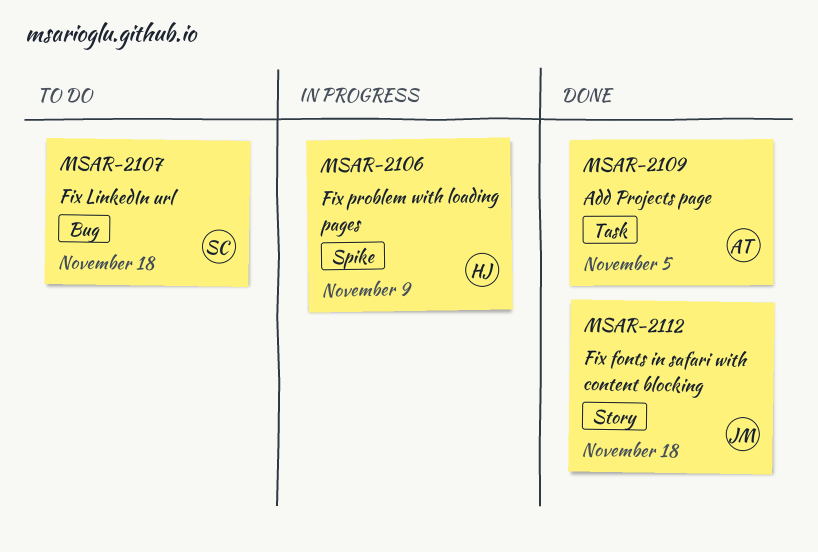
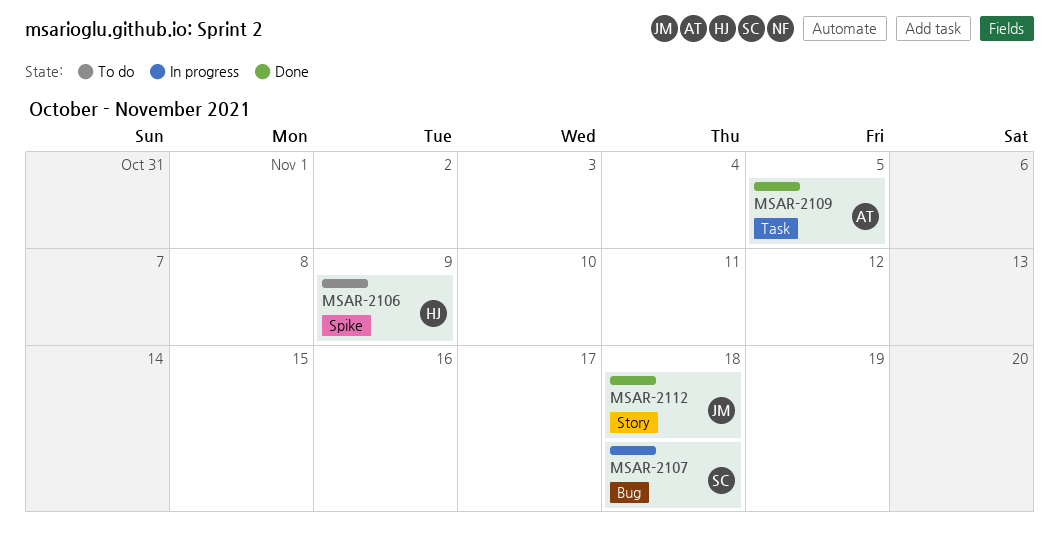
MSAR-2106, status: In progress -> To do
MSAR-2107, status: To do -> In progress

